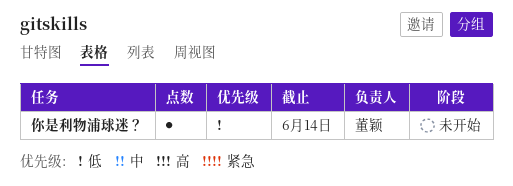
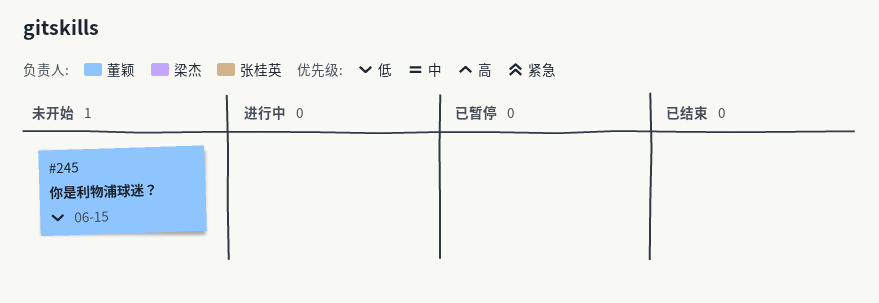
你是利物浦球迷？, due: Jun 14 -> Jun 15

